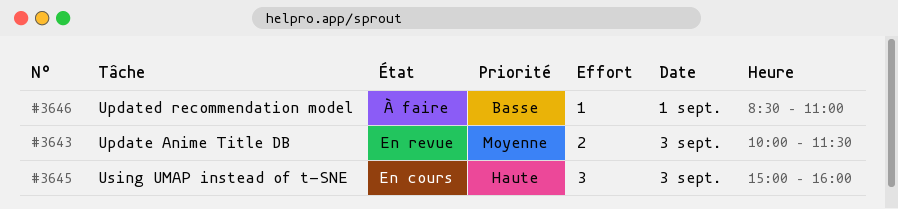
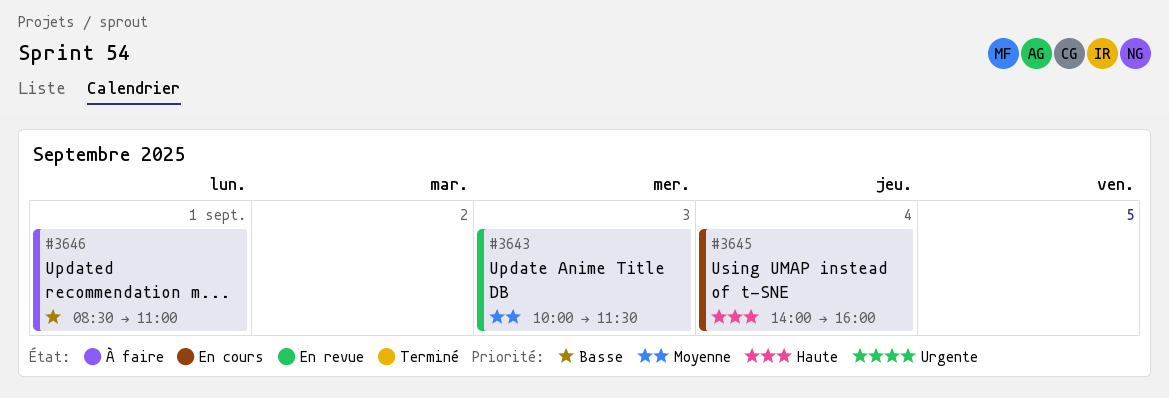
#3645, day: Sep 3 -> Sep 4
#3645, begins: 15:00 -> 14:00

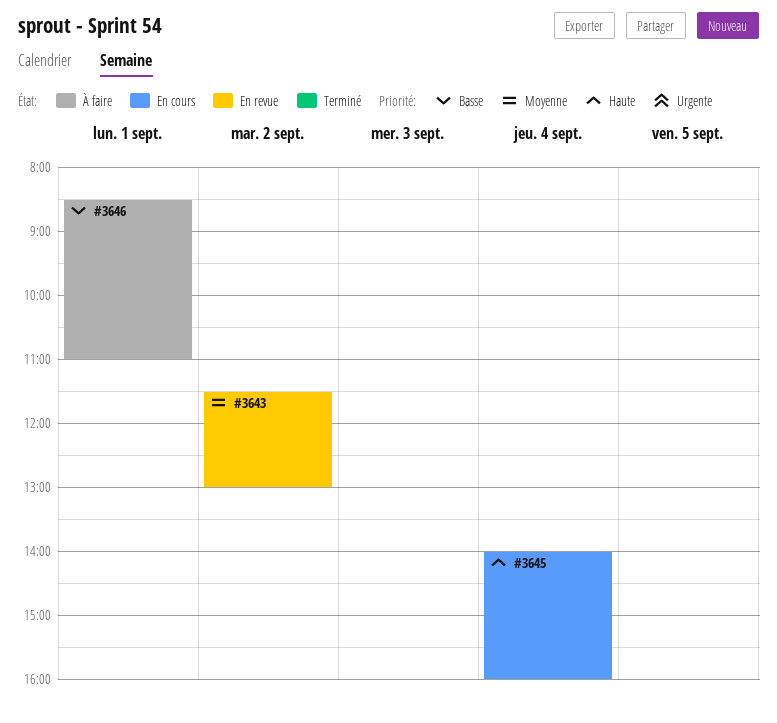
#3643, day: Sep 3 -> Sep 2
#3643, begins: 10:00 -> 11:30
#3643, ends: 11:30 -> 13:00

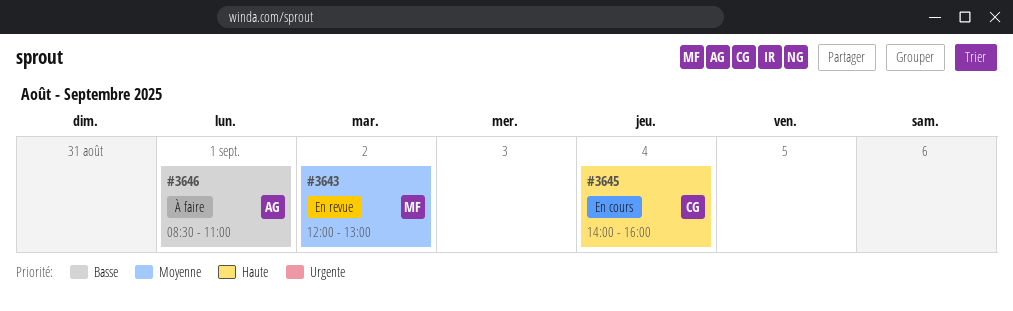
#3643, begins: 11:30 -> 12:00

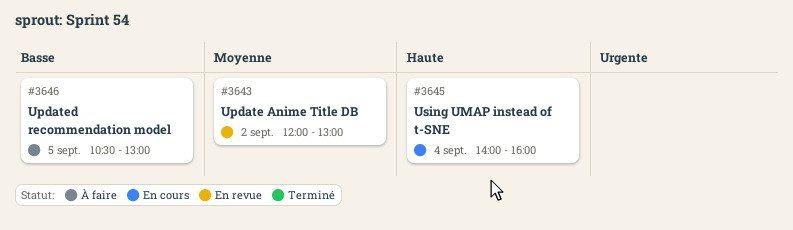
#3646, day: Sep 1 -> Sep 5
#3646, begins: 08:30 -> 10:30
#3646, ends: 11:00 -> 13:00

